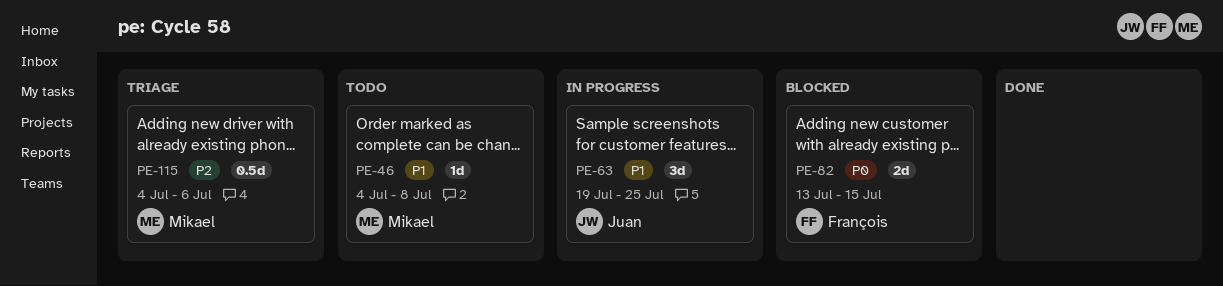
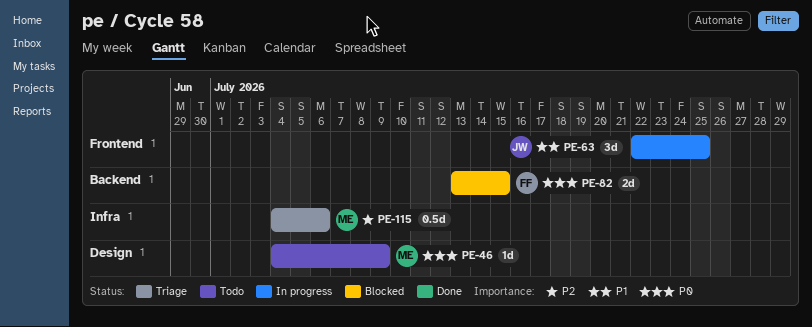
PE-46, priority: P1 -> P0
PE-46, due: Jul 8 -> Jul 9
PE-63, start: Jul 19 -> Jul 22

